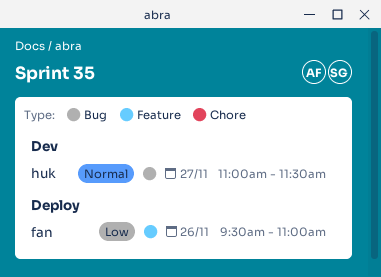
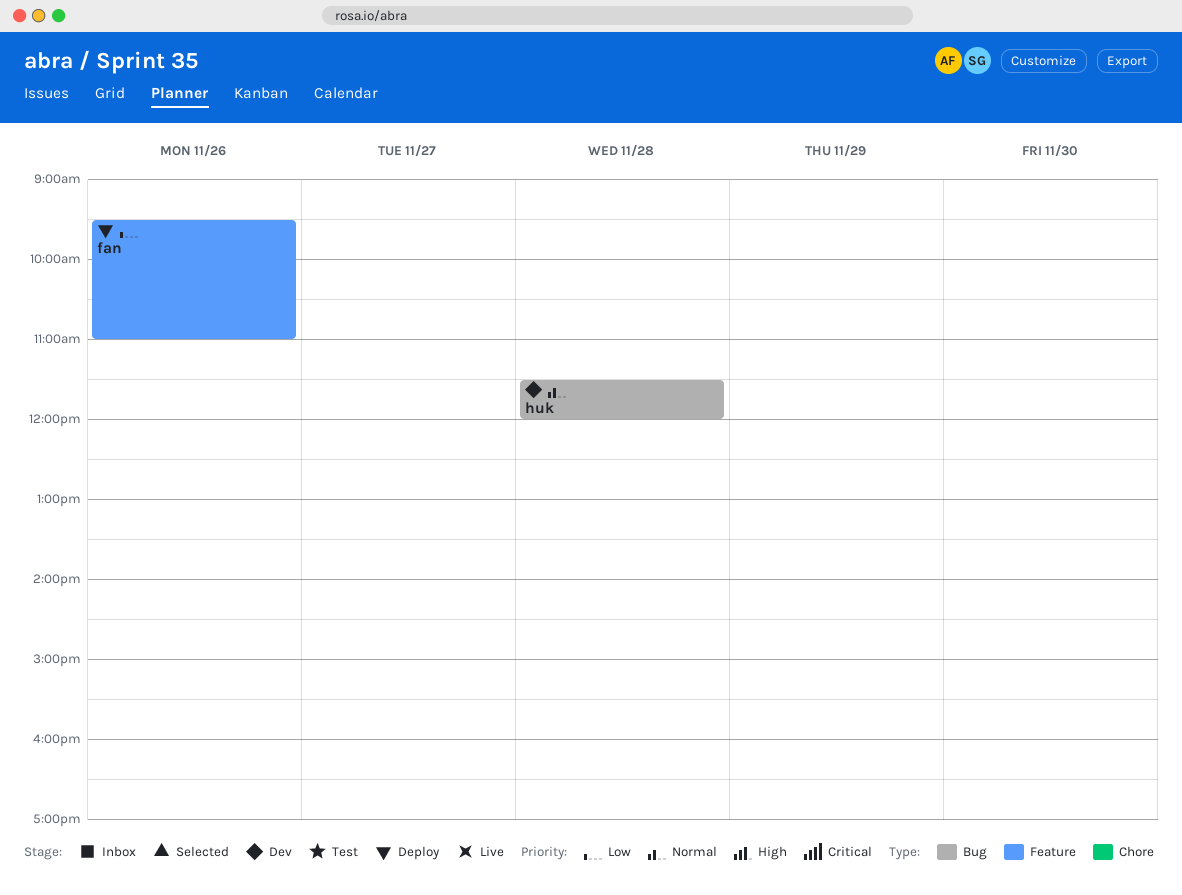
huk, day: Nov 27 -> Nov 28
huk, begins: 11:00 -> 11:30
huk, ends: 11:30 -> 12:00

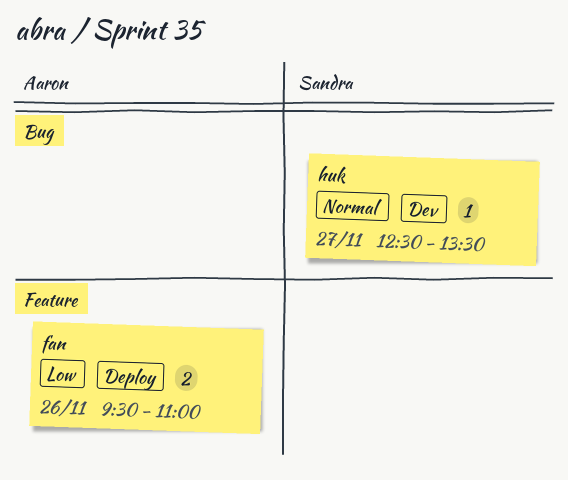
huk, day: Nov 28 -> Nov 27
huk, begins: 11:30 -> 12:30
huk, ends: 12:00 -> 13:30

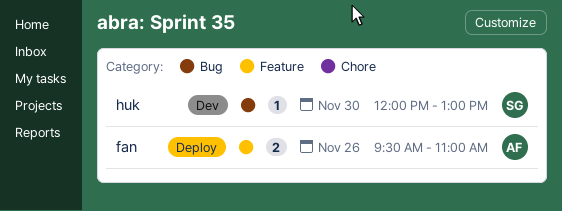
huk, day: Nov 27 -> Nov 30
huk, begins: 12:30 -> 12:00
huk, ends: 13:30 -> 13:00

